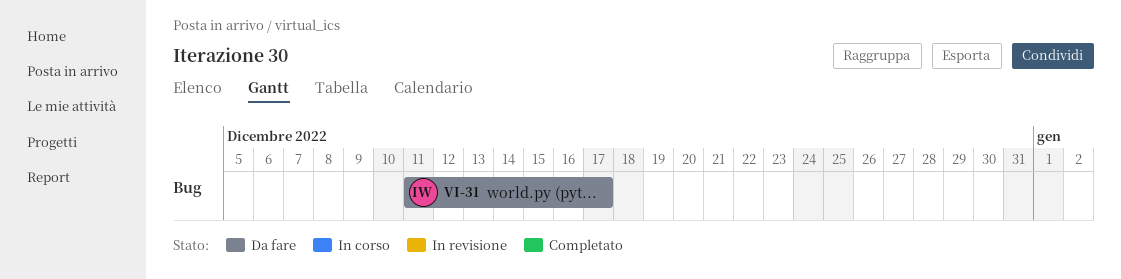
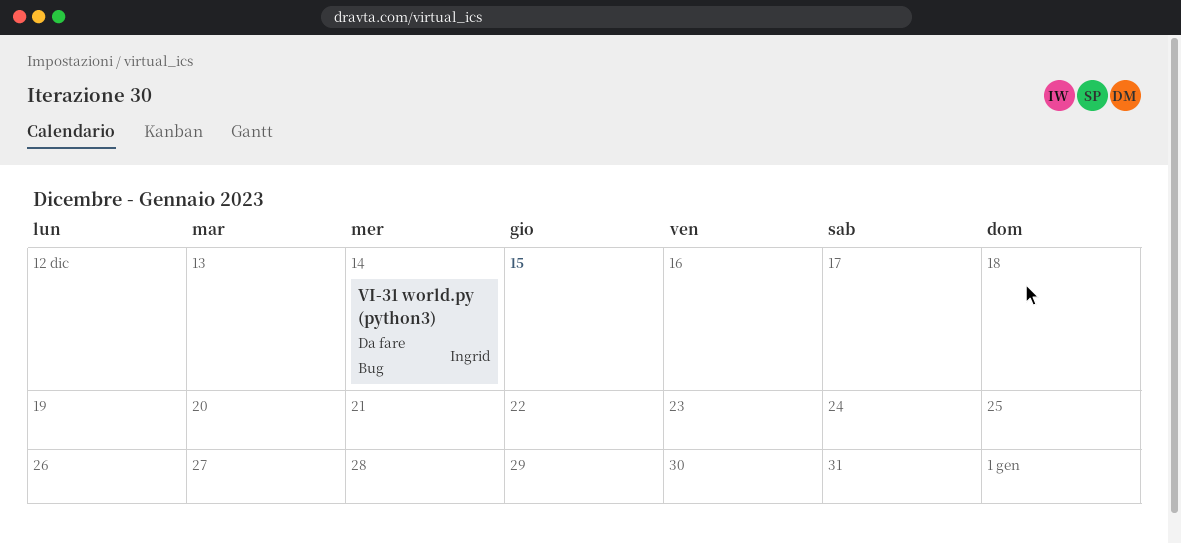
VI-31, due: Dec 17 -> Dec 14

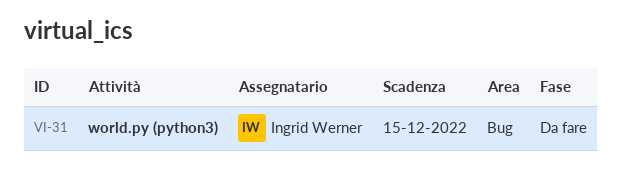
VI-31, due: Dec 14 -> Dec 15

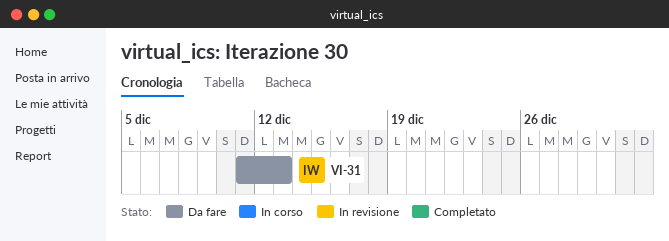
VI-31, due: Dec 15 -> Dec 13

